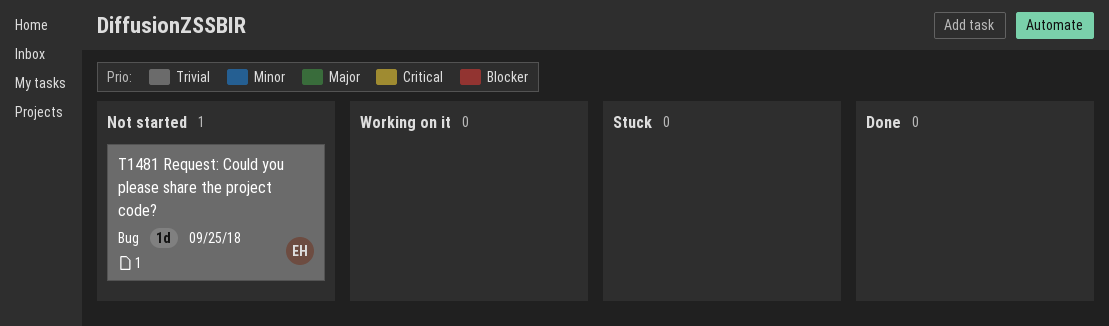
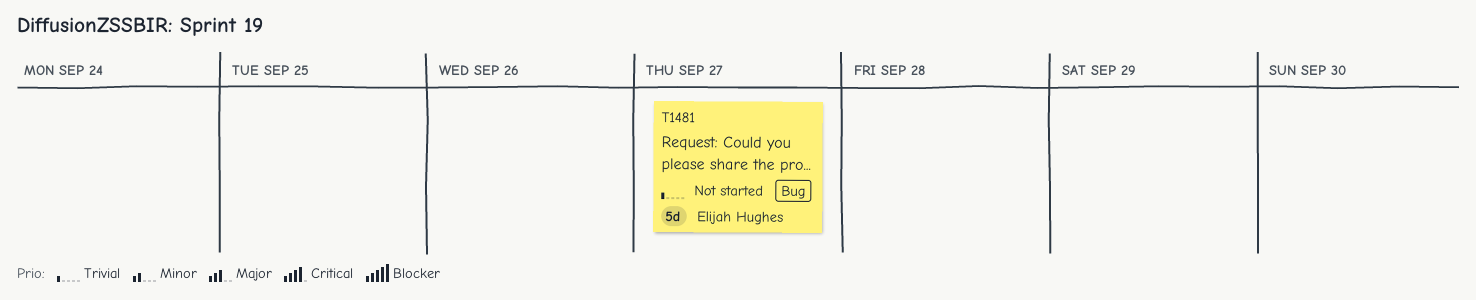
T1481, estimate: 1d -> 5d
T1481, due: Sep 25 -> Sep 27

